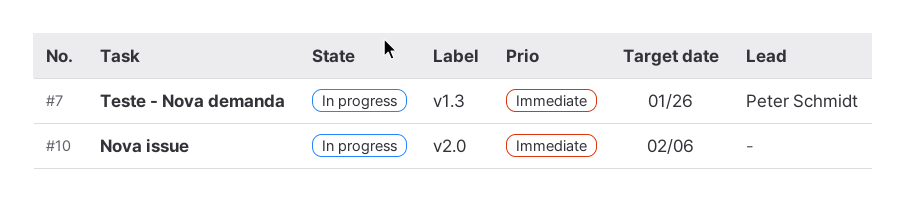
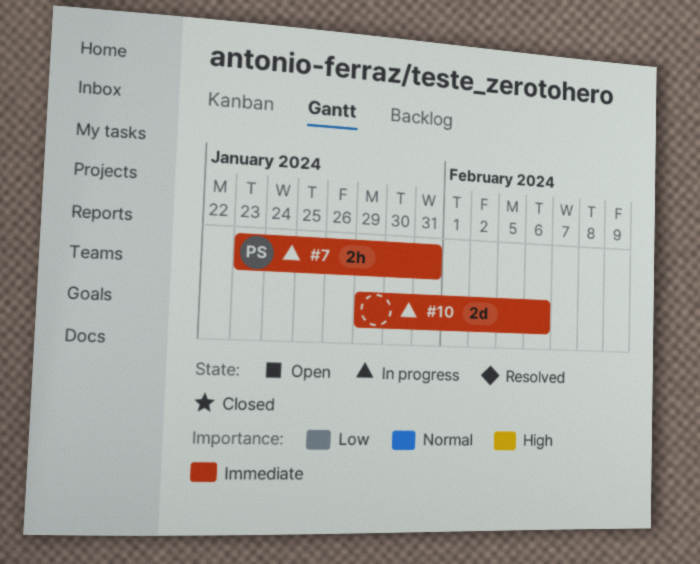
#7, due: Jan 26 -> Jan 31

